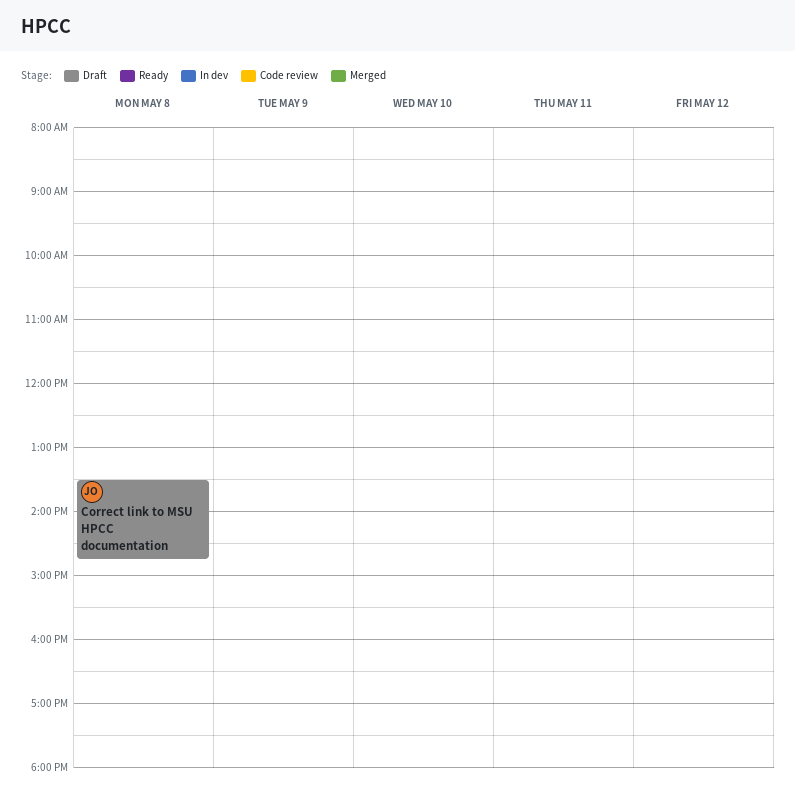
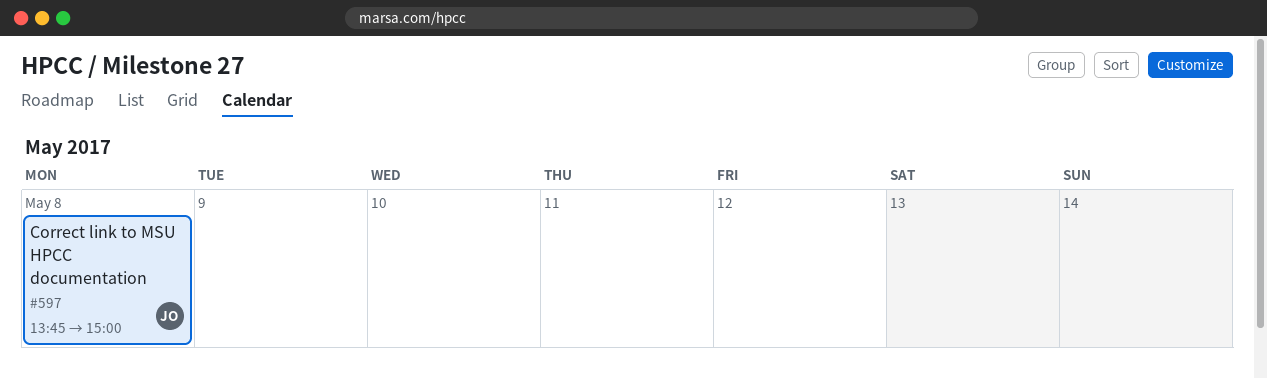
Correct link to MSU HPCC documentation, begins: 13:30 -> 13:45
Correct link to MSU HPCC documentation, ends: 14:45 -> 15:00

